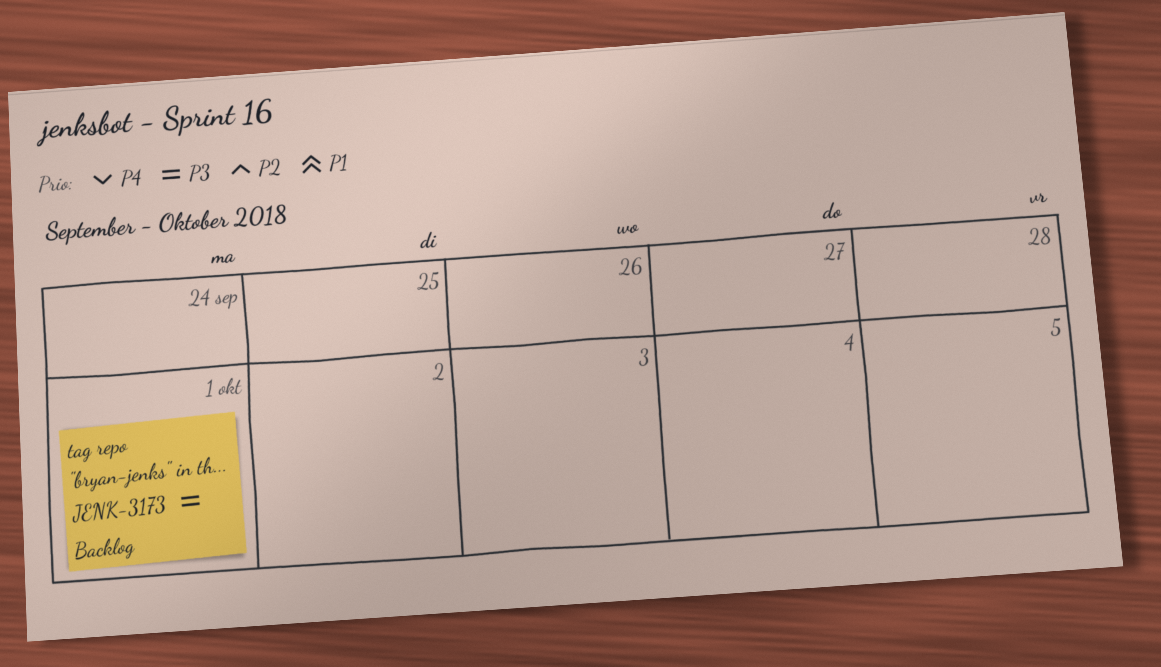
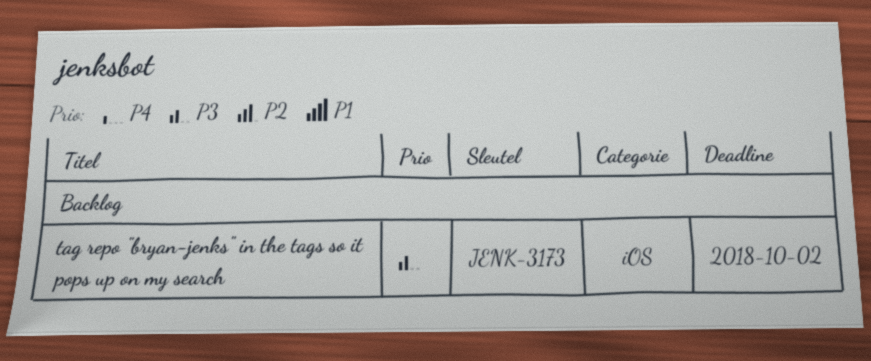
JENK-3173, due: Oct 1 -> Oct 2

